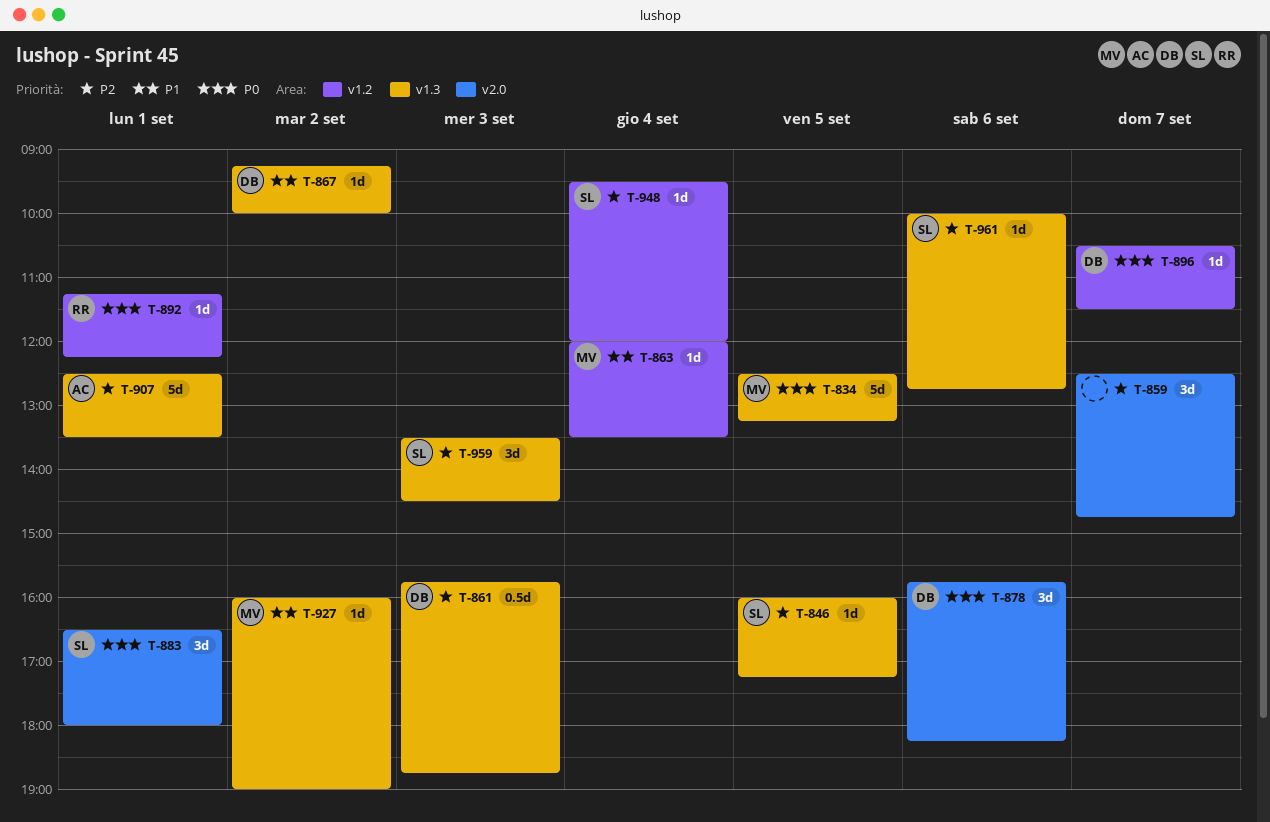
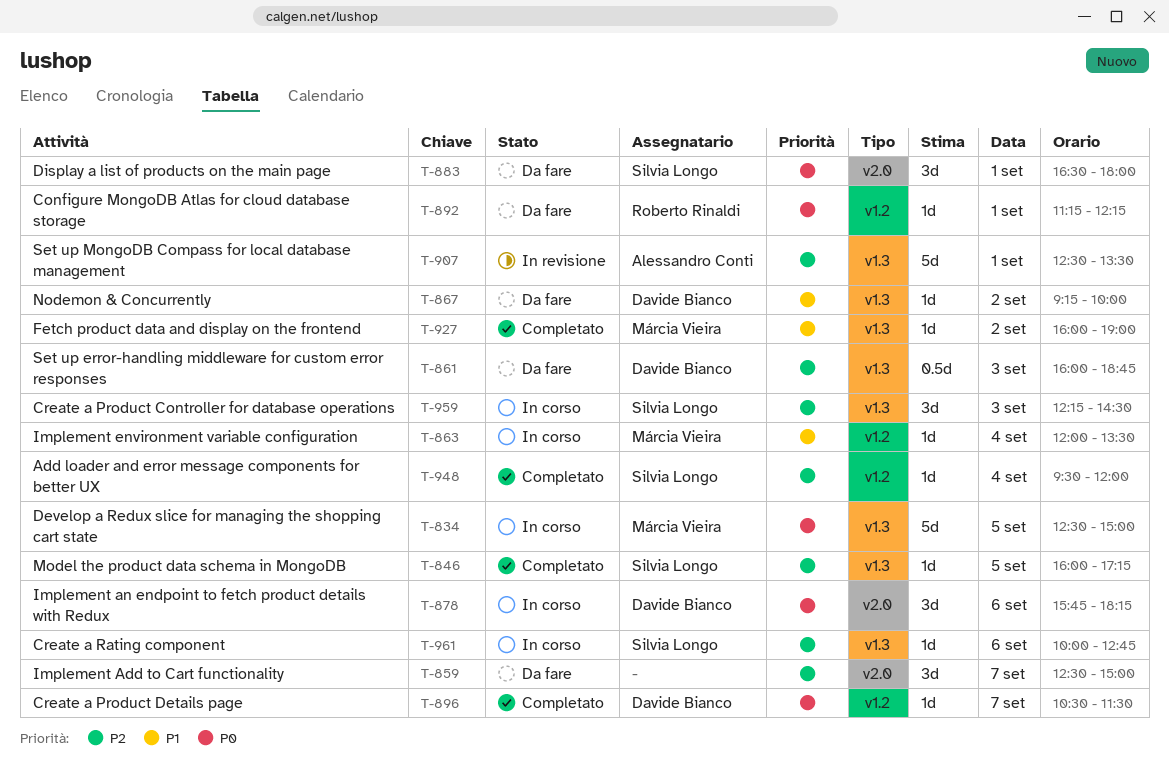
T-834, ends: 13:15 -> 15:00
T-859, ends: 14:45 -> 15:00
T-861, begins: 15:45 -> 16:00
T-959, begins: 13:30 -> 12:15

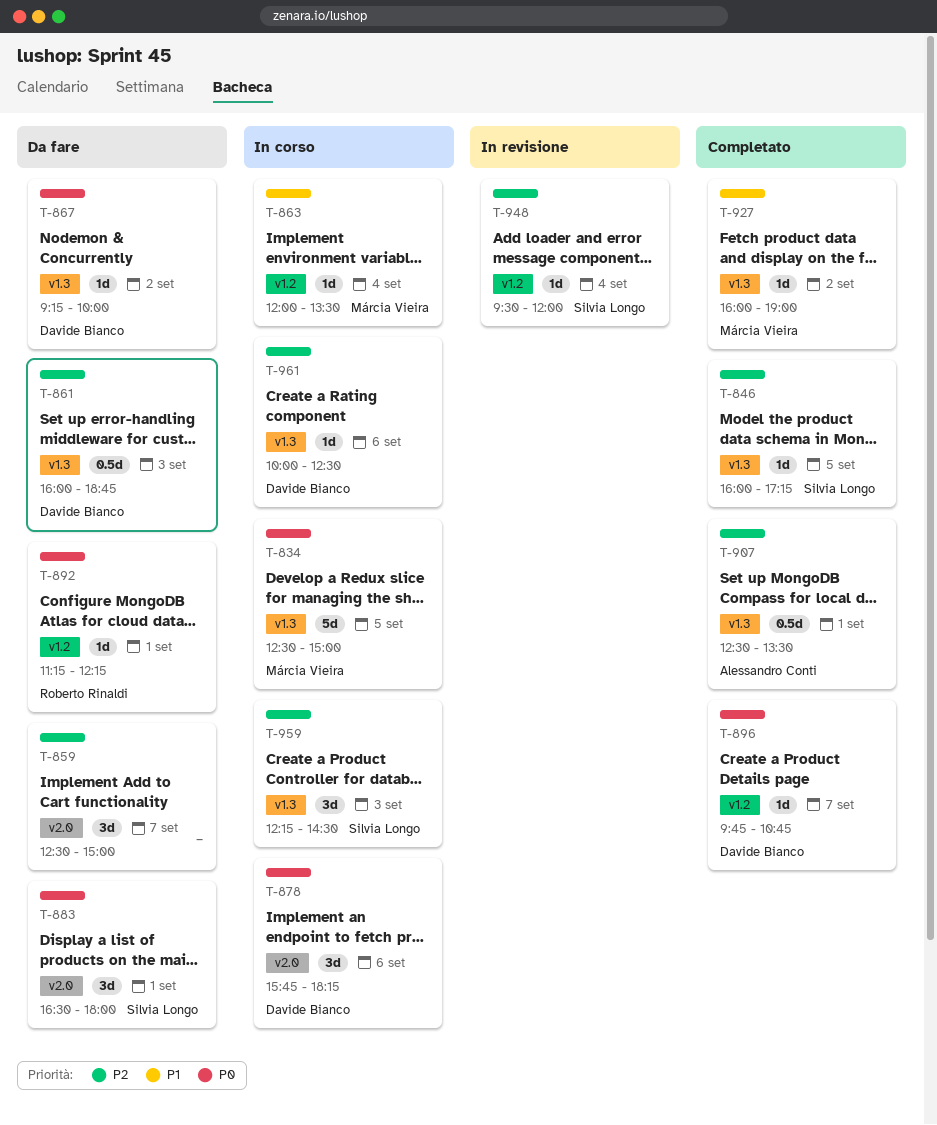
T-867, priority: P1 -> P0
T-896, begins: 10:30 -> 09:45
T-896, ends: 11:30 -> 10:45
T-907, status: In revisione -> Completato
T-907, estimate: 5d -> 0.5d
T-948, status: Completato -> In revisione
T-961, owner: Silvia Longo -> Davide Bianco
T-961, ends: 12:45 -> 12:30

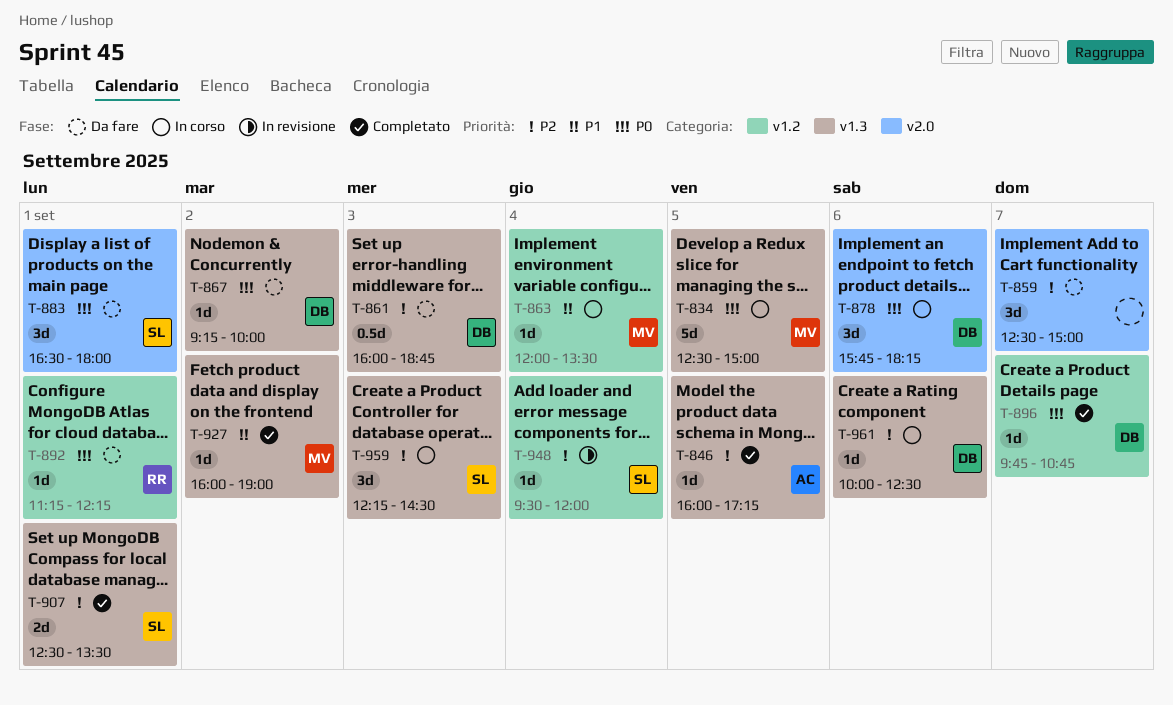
T-846, owner: Silvia Longo -> Alessandro Conti
T-907, owner: Alessandro Conti -> Silvia Longo
T-907, estimate: 0.5d -> 2d

